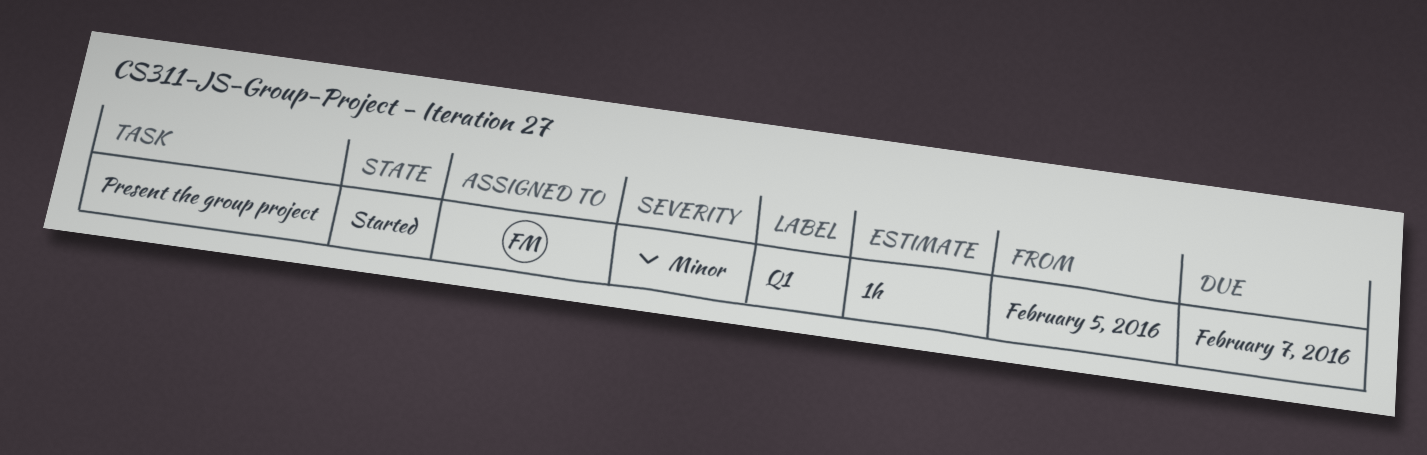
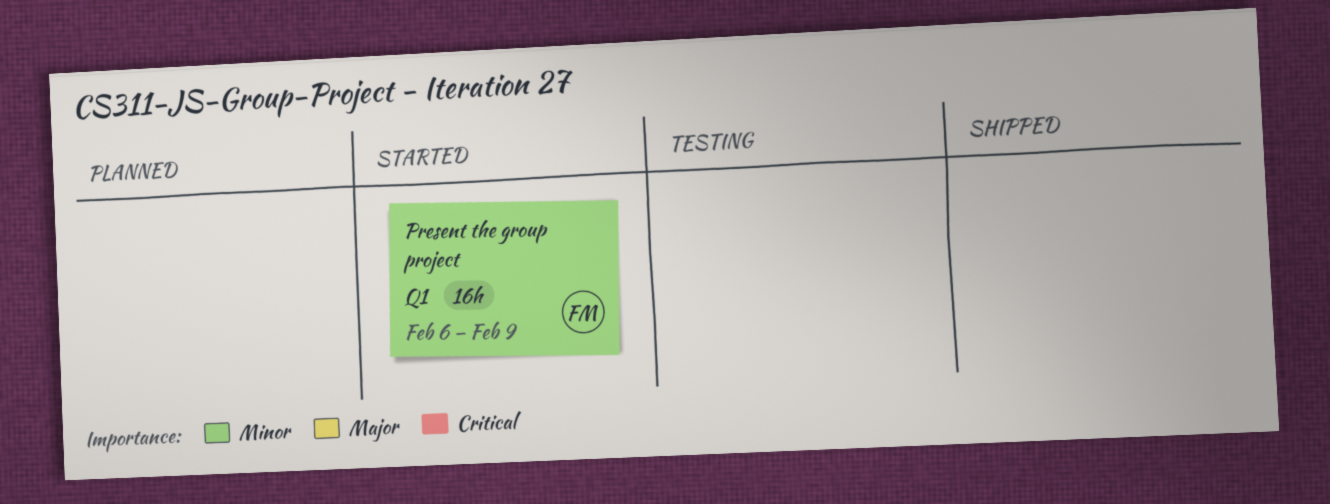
Present the group project, estimate: 1h -> 16h
Present the group project, start: Feb 5 -> Feb 6
Present the group project, due: Feb 7 -> Feb 9

